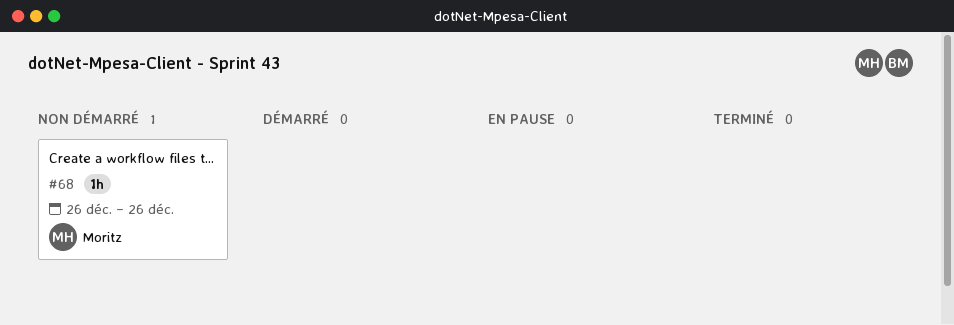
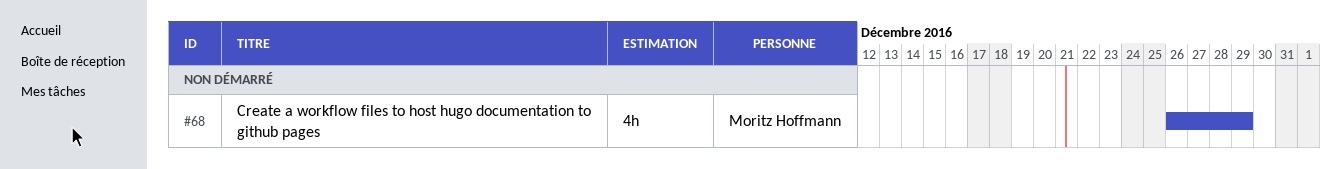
#68, estimate: 1h -> 4h
#68, due: Dec 26 -> Dec 29

